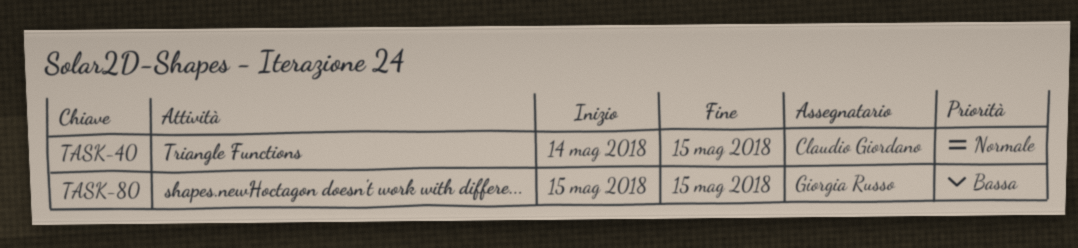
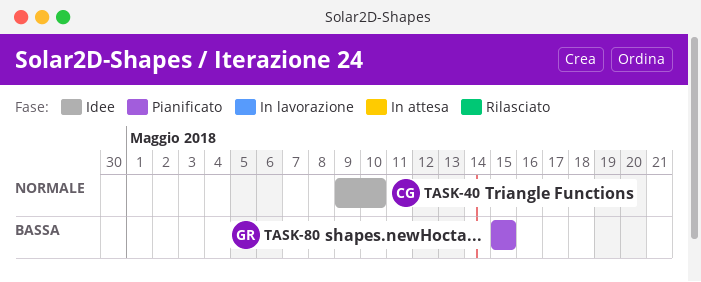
TASK-40, start: May 14 -> May 9
TASK-40, due: May 15 -> May 10

